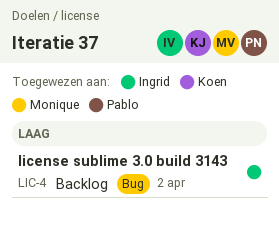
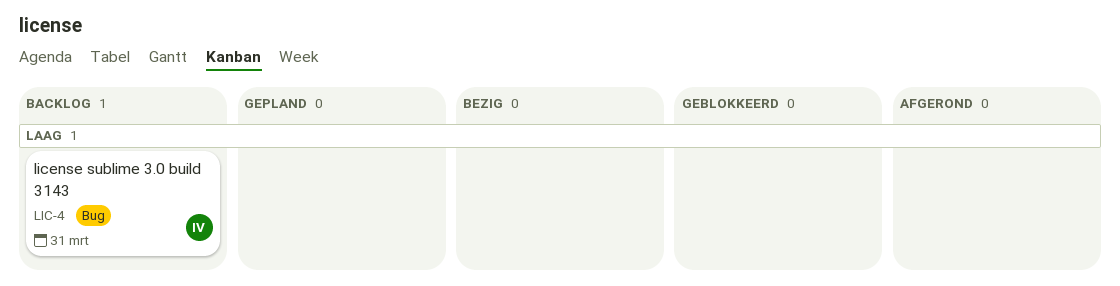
LIC-4, due: Apr 2 -> Mar 31

